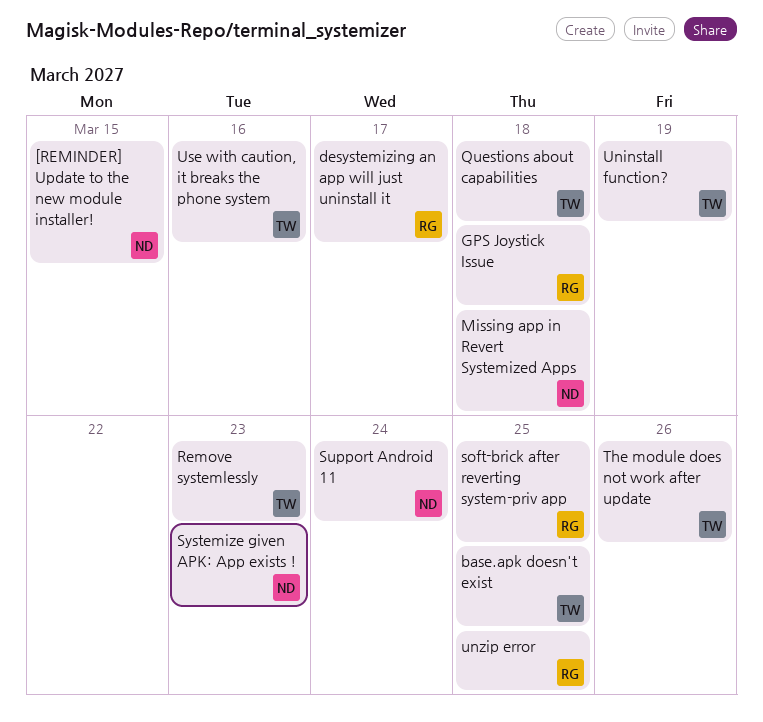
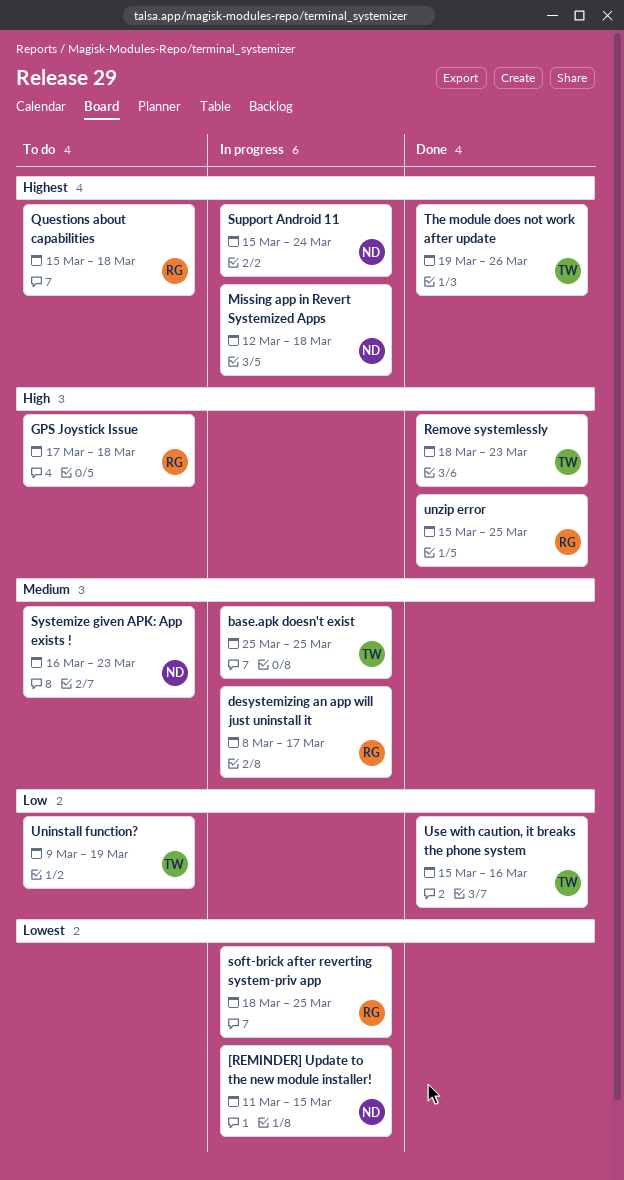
Questions about capabilities, owner: TW -> RG

